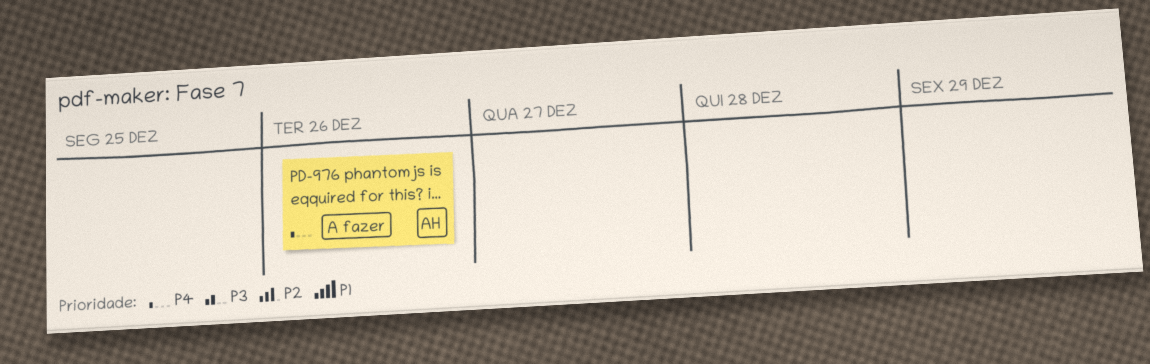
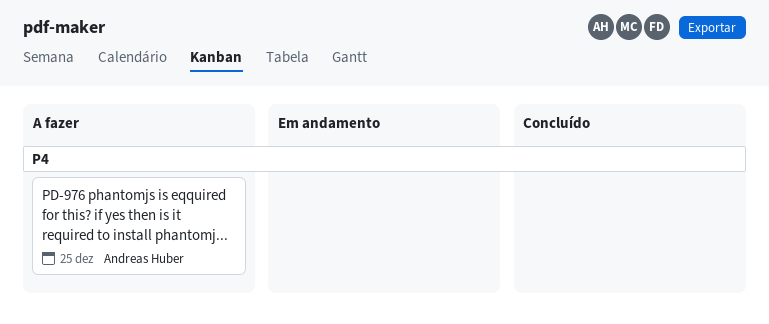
PD-976, due: Dec 26 -> Dec 25

